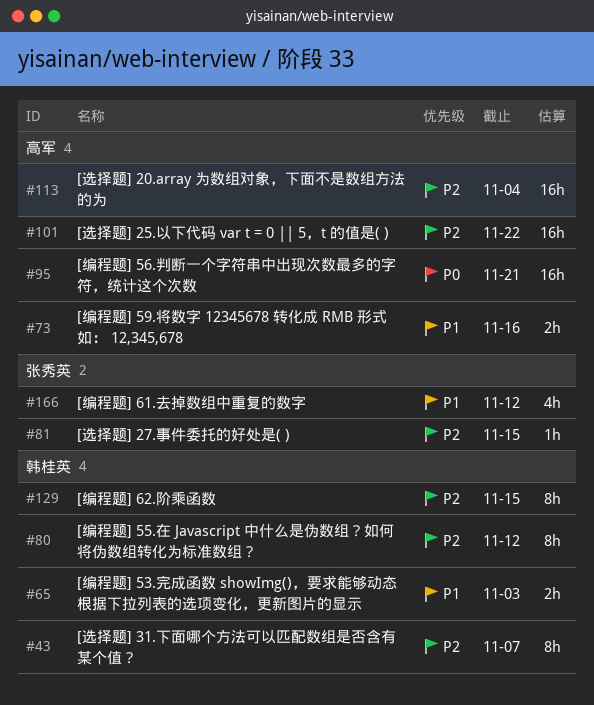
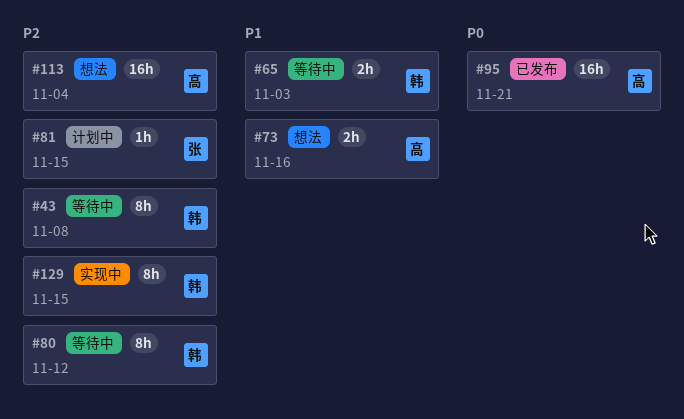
#43, due: Nov 7 -> Nov 8
#101: present -> none
#166: present -> none

